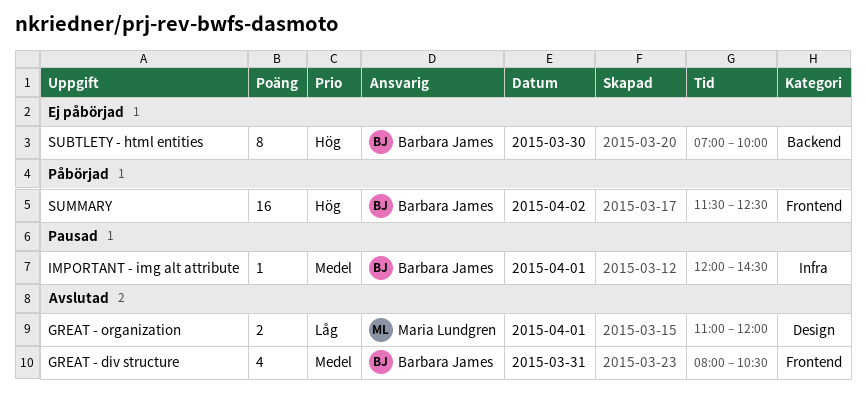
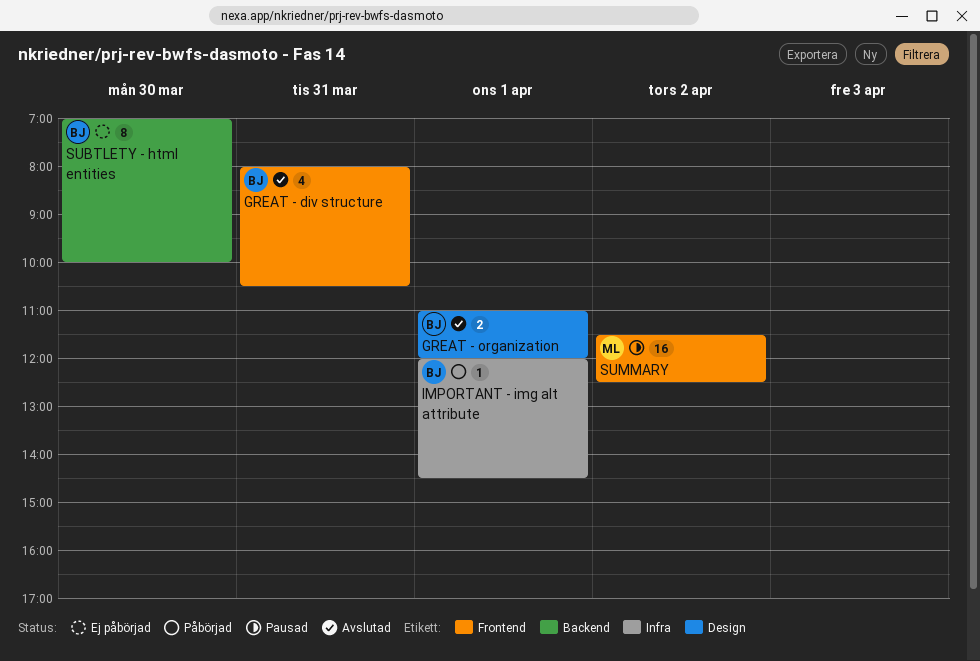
GREAT - organization, owner: Maria Lundgren -> Barbara James
IMPORTANT - img alt attribute, status: Pausad -> Påbörjad
SUMMARY, status: Påbörjad -> Pausad
SUMMARY, owner: Barbara James -> Maria Lundgren

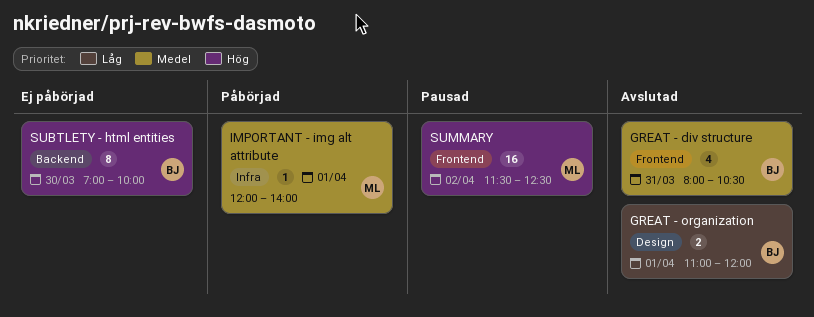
IMPORTANT - img alt attribute, owner: BJ -> ML
IMPORTANT - img alt attribute, ends: 14:30 -> 14:00

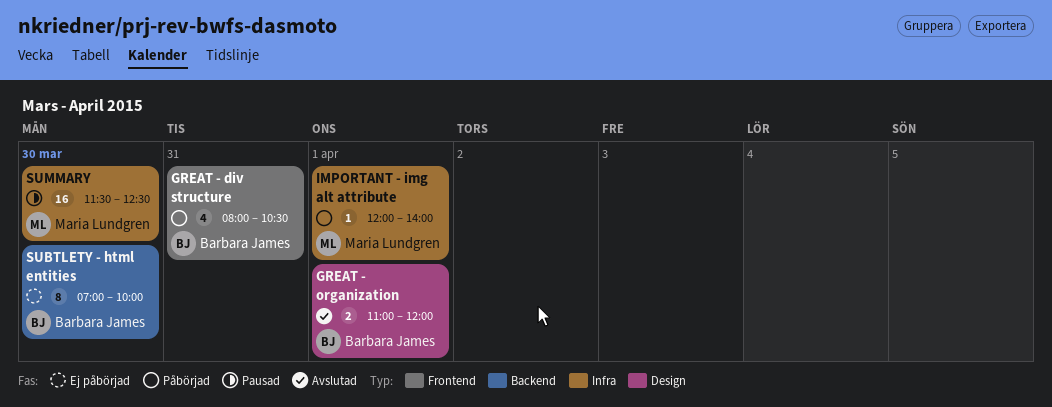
GREAT - div structure, status: Avslutad -> Påbörjad
SUMMARY, label: Frontend -> Infra
SUMMARY, day: Apr 2 -> Mar 30

